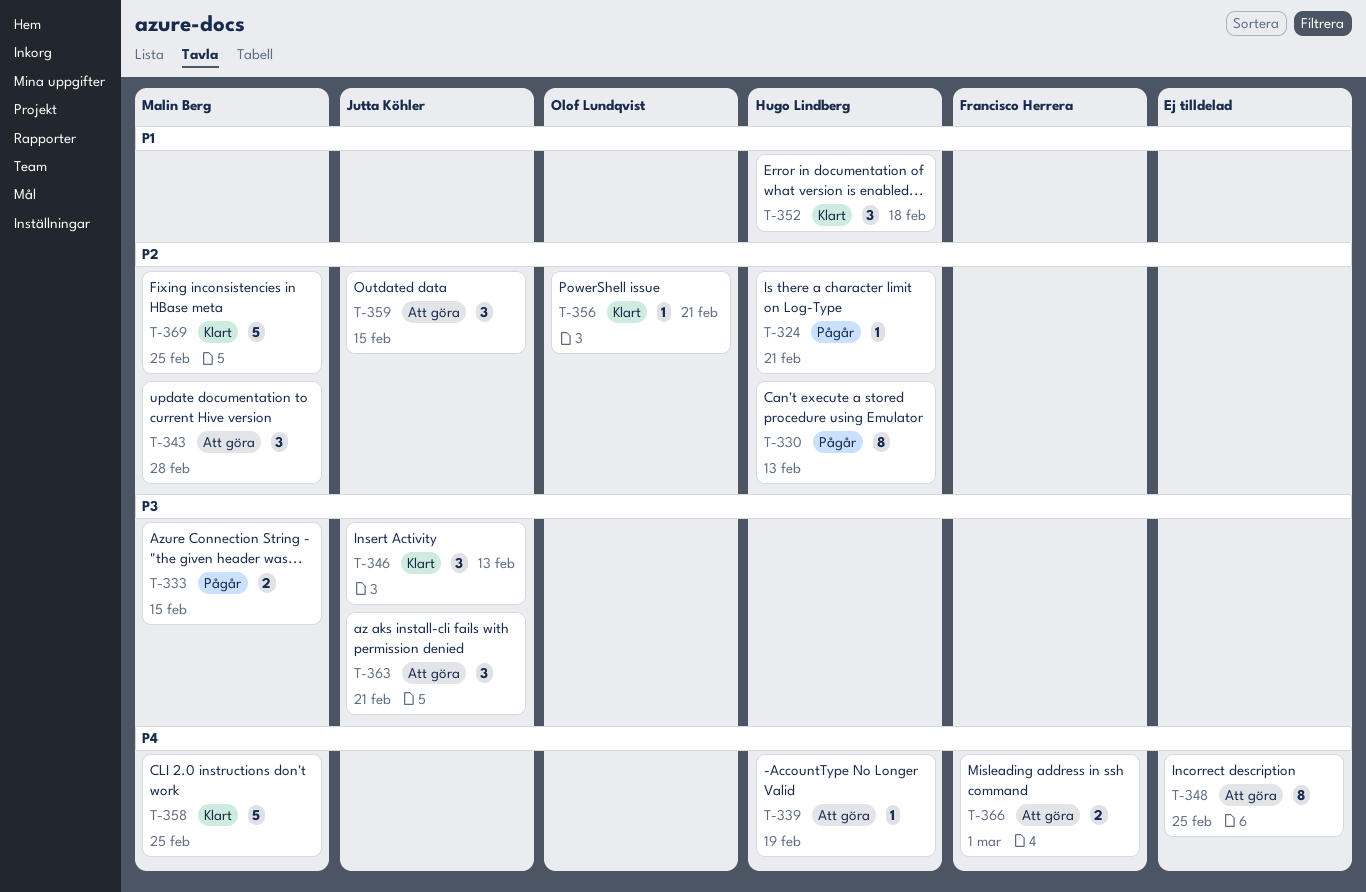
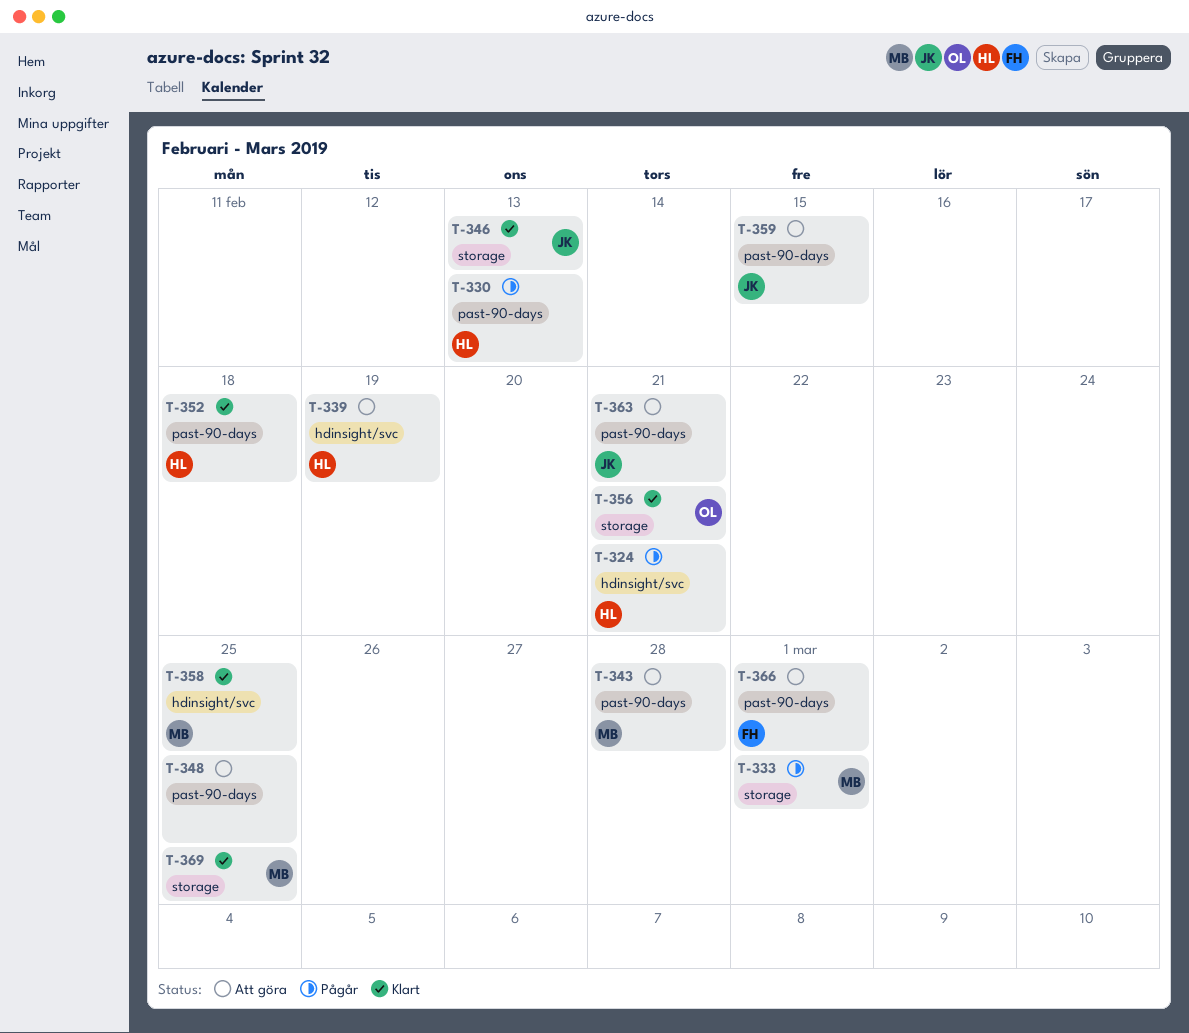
T-333, due: Feb 15 -> Mar 1

